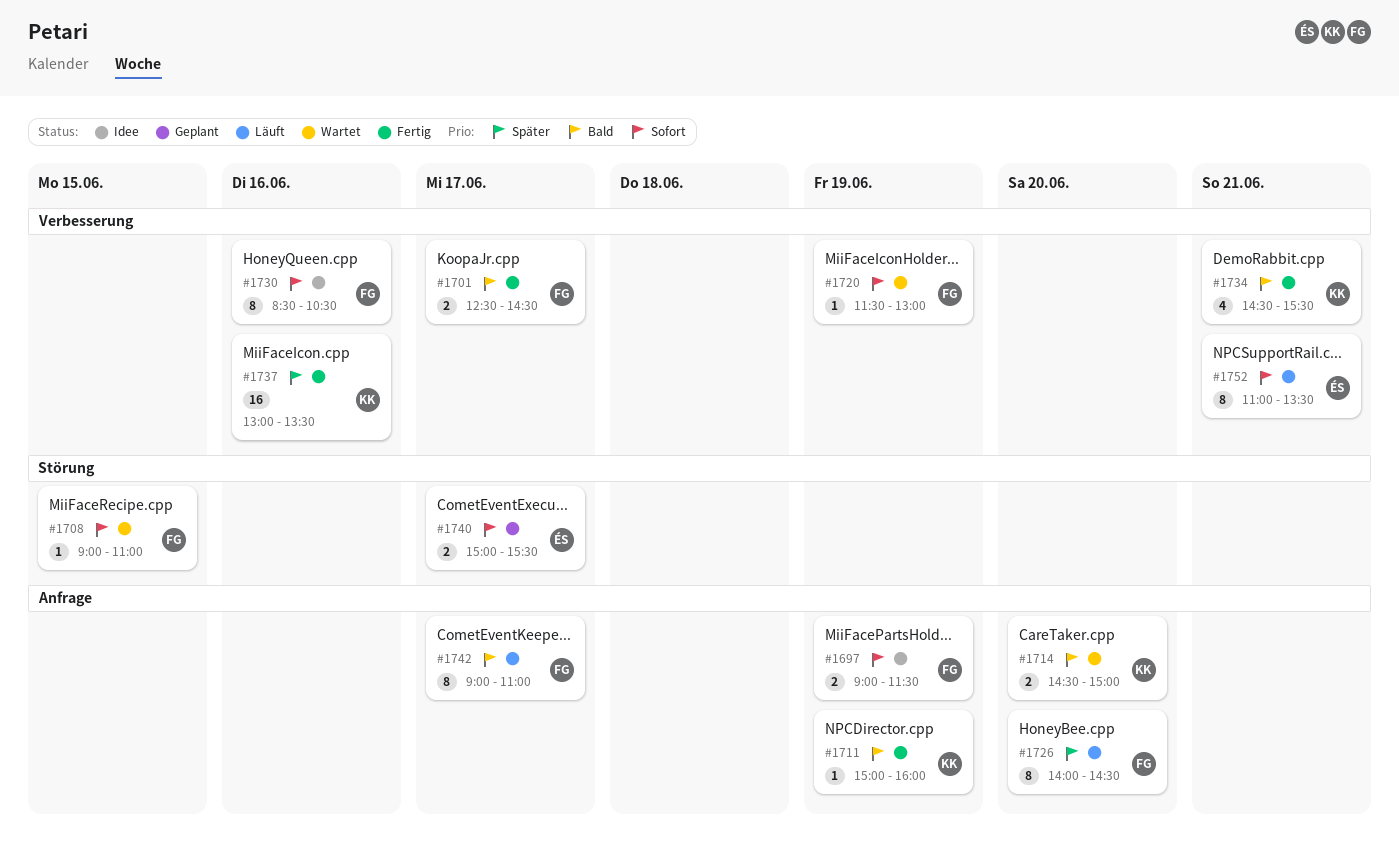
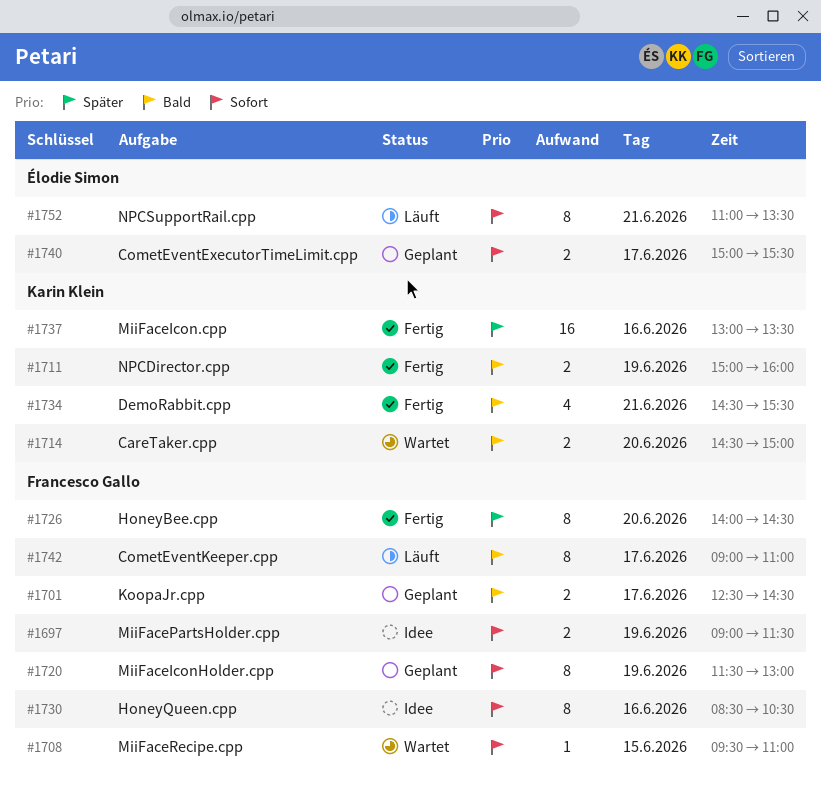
#1701, status: Fertig -> Geplant
#1708, begins: 09:00 -> 09:30
#1711, estimate: 1 -> 2
#1720, status: Wartet -> Geplant
#1720, estimate: 1 -> 8
#1726, status: Läuft -> Fertig

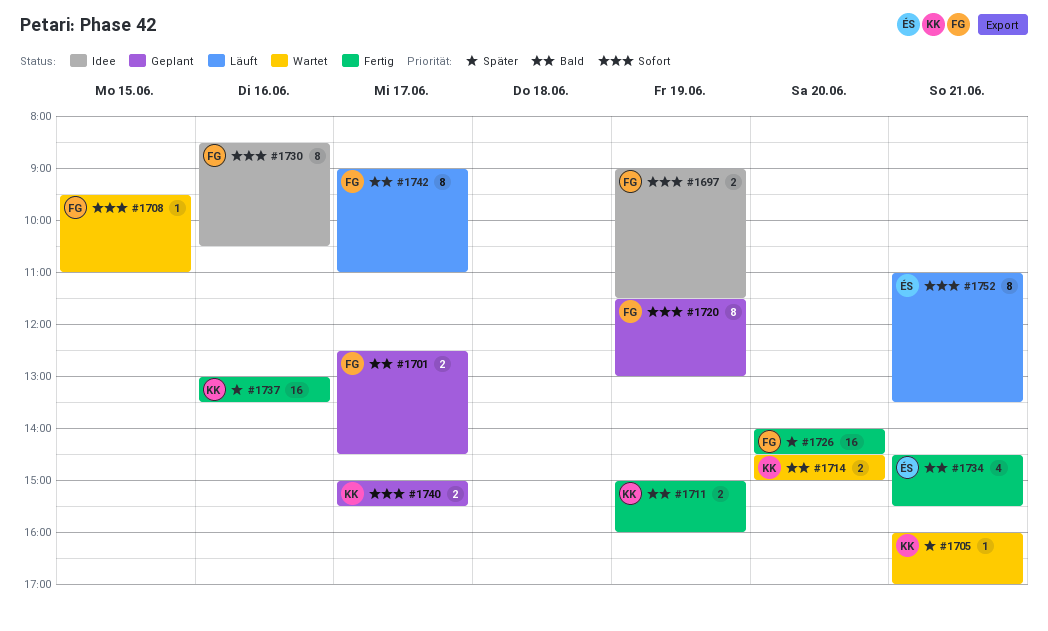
#1705: none -> present
#1726, estimate: 8 -> 16
#1734, owner: Karin Klein -> Élodie Simon
#1740, owner: Élodie Simon -> Karin Klein

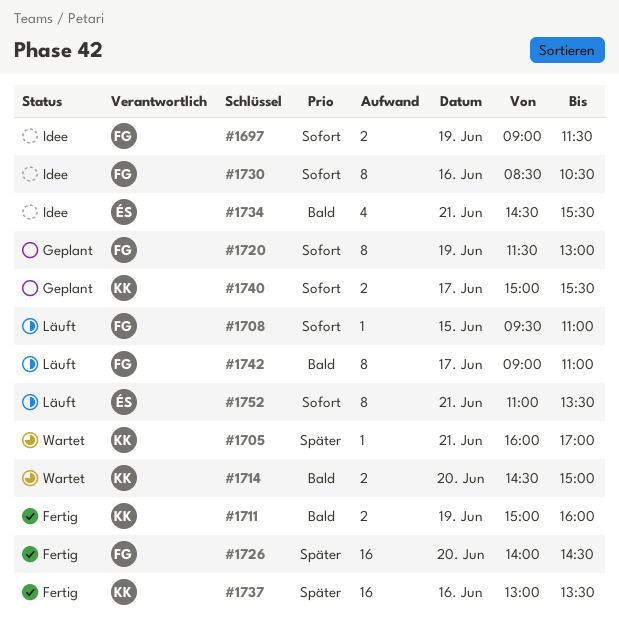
#1701: present -> none
#1708, status: Wartet -> Läuft
#1734, status: Fertig -> Idee

